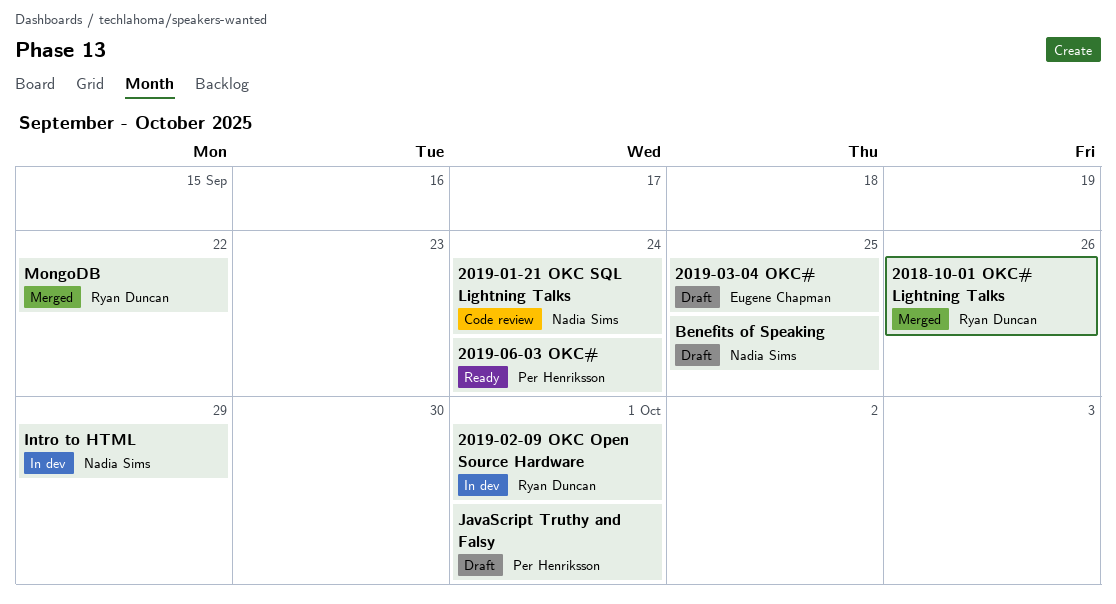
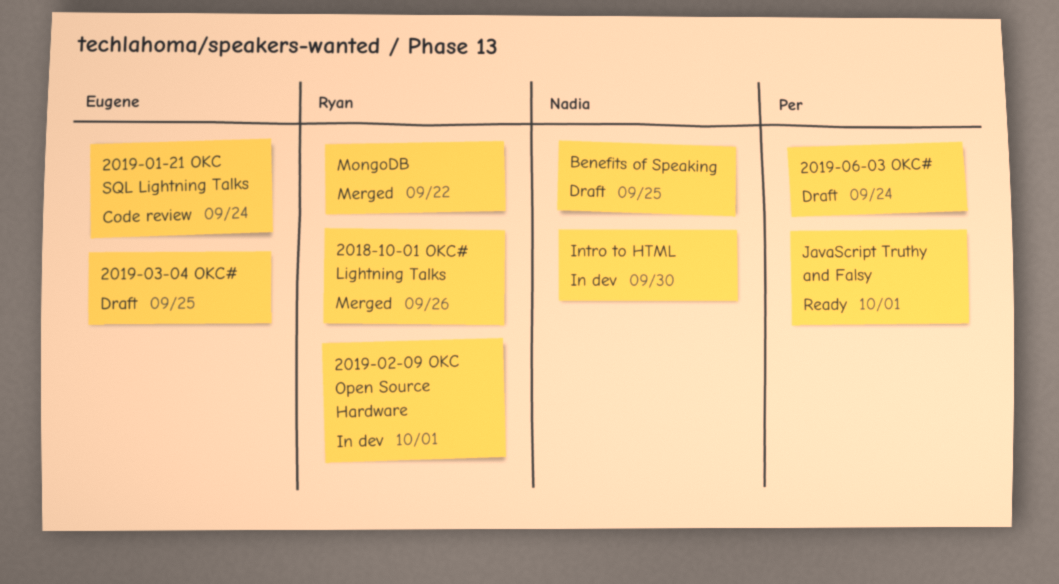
2019-01-21 OKC SQL Lightning Talks, owner: Nadia Sims -> Eugene Chapman
2019-06-03 OKC#, status: Ready -> Draft
Intro to HTML, due: Sep 29 -> Sep 30
JavaScript Truthy and Falsy, status: Draft -> Ready

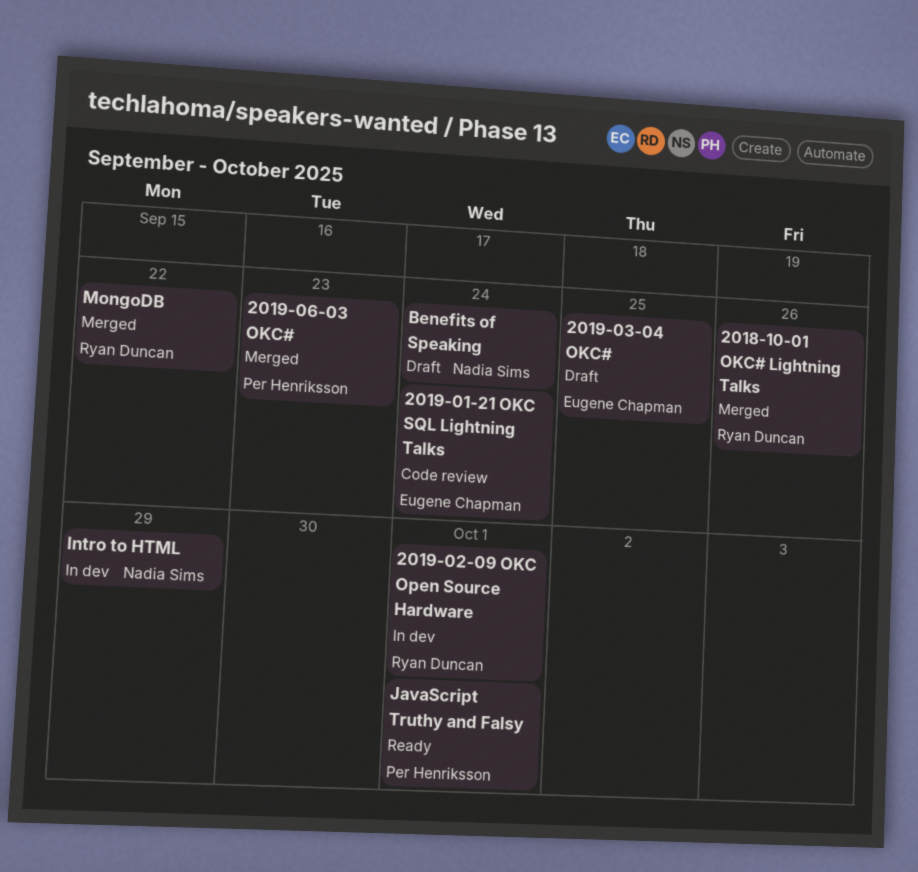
2019-06-03 OKC#, status: Draft -> Merged
2019-06-03 OKC#, due: Sep 24 -> Sep 23
Benefits of Speaking, due: Sep 25 -> Sep 24
Intro to HTML, due: Sep 30 -> Sep 29

